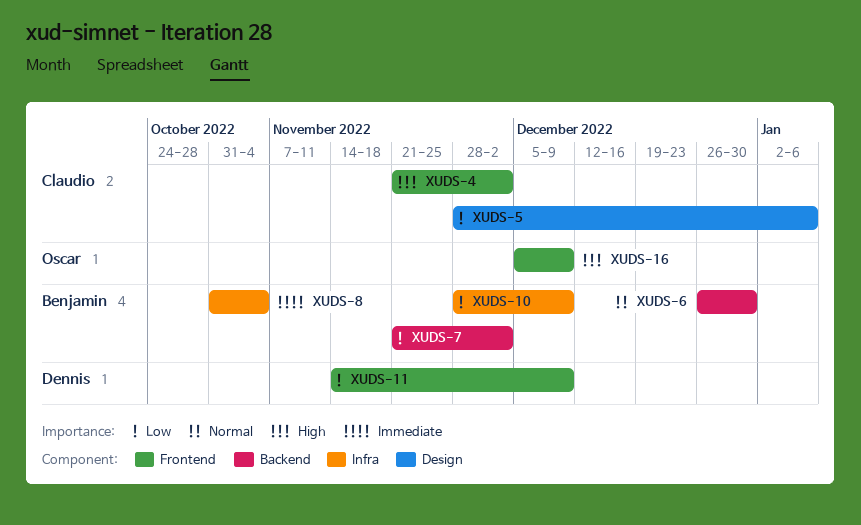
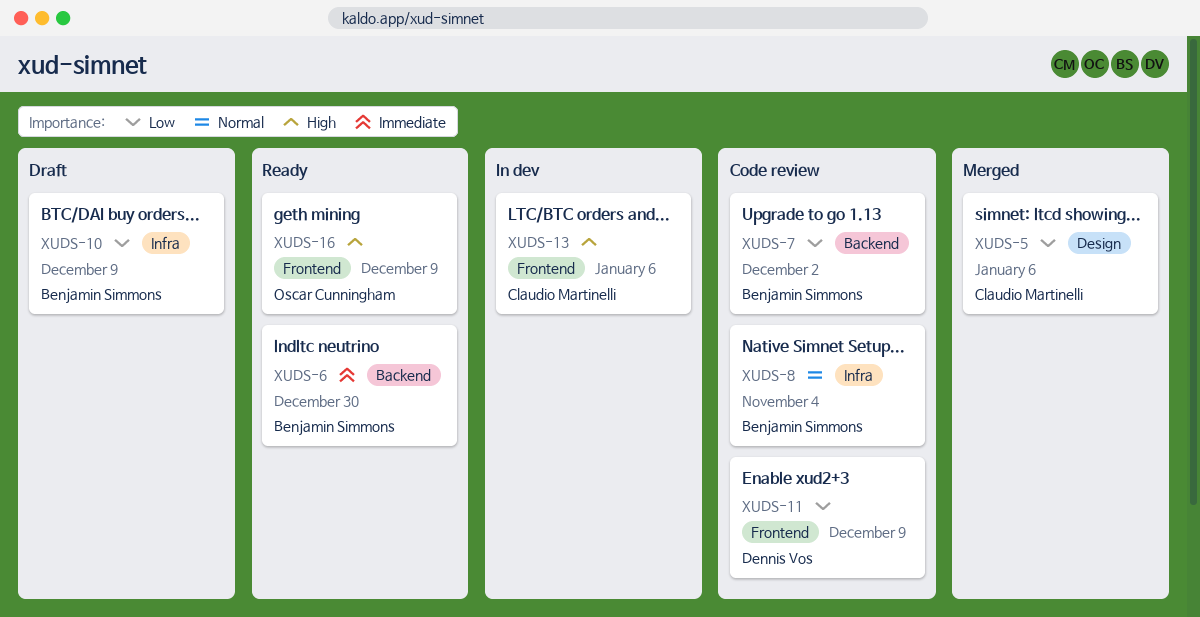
XUDS-4: present -> none
XUDS-6, priority: Normal -> Immediate
XUDS-8, priority: Immediate -> Normal
XUDS-13: none -> present

